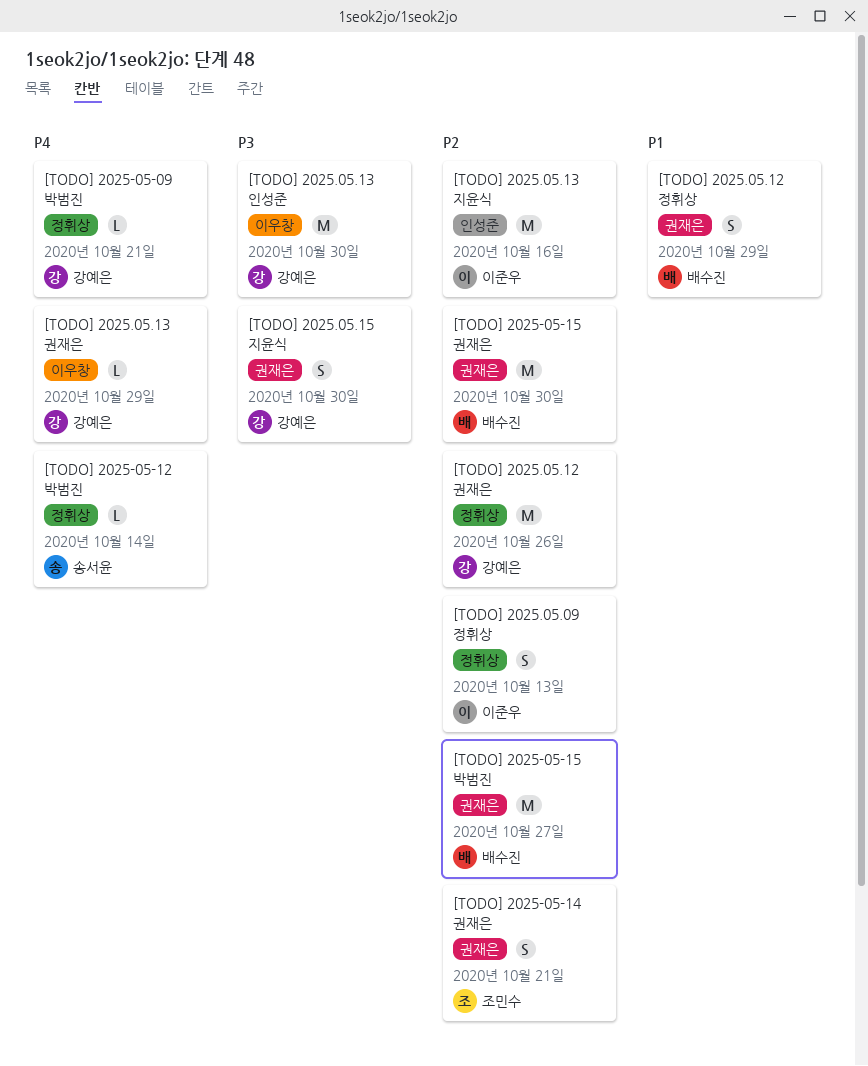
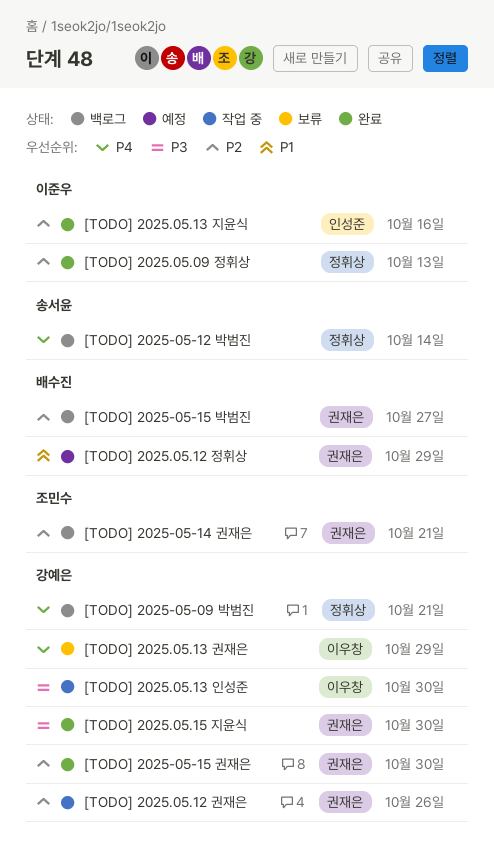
[TODO] 2025-05-15 권재은, owner: 배수진 -> 강예은
[TODO] 2025.05.12 권재은, label: 정휘상 -> 권재은

